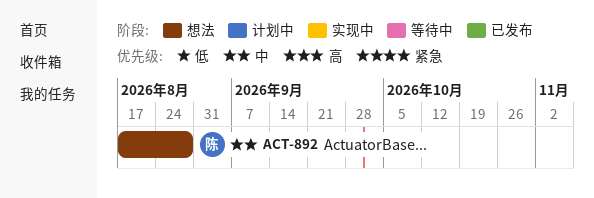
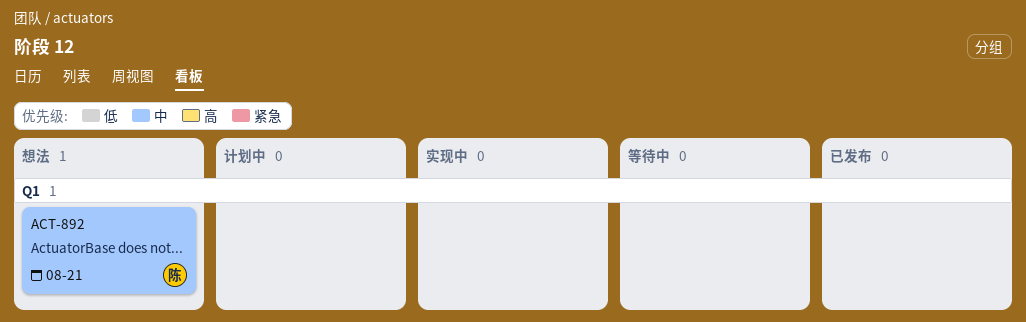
ACT-892, due: Aug 28 -> Aug 21

